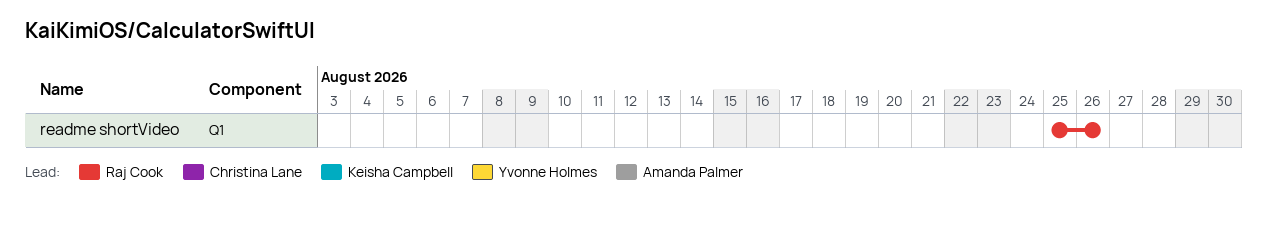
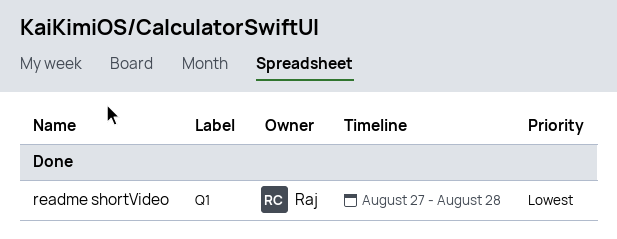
readme shortVideo, start: Aug 25 -> Aug 27
readme shortVideo, due: Aug 26 -> Aug 28

